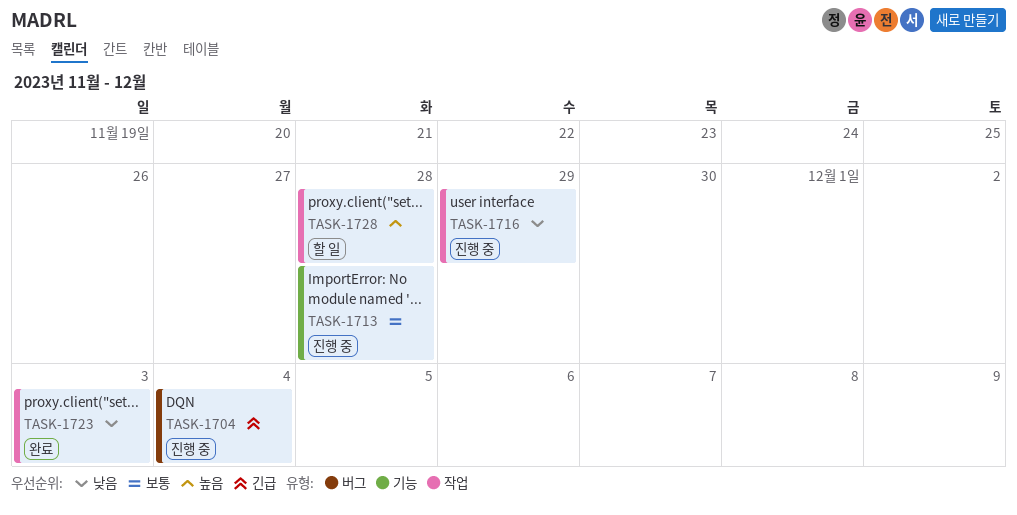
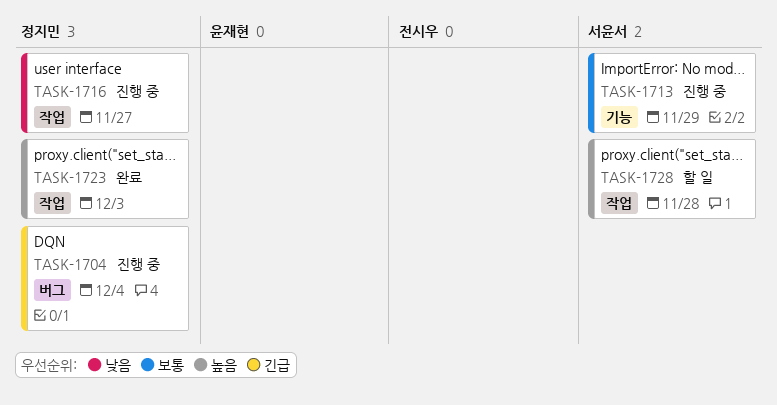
TASK-1713, due: Nov 28 -> Nov 29
TASK-1716, due: Nov 29 -> Nov 27
TASK-1723, priority: 낮음 -> 높음

